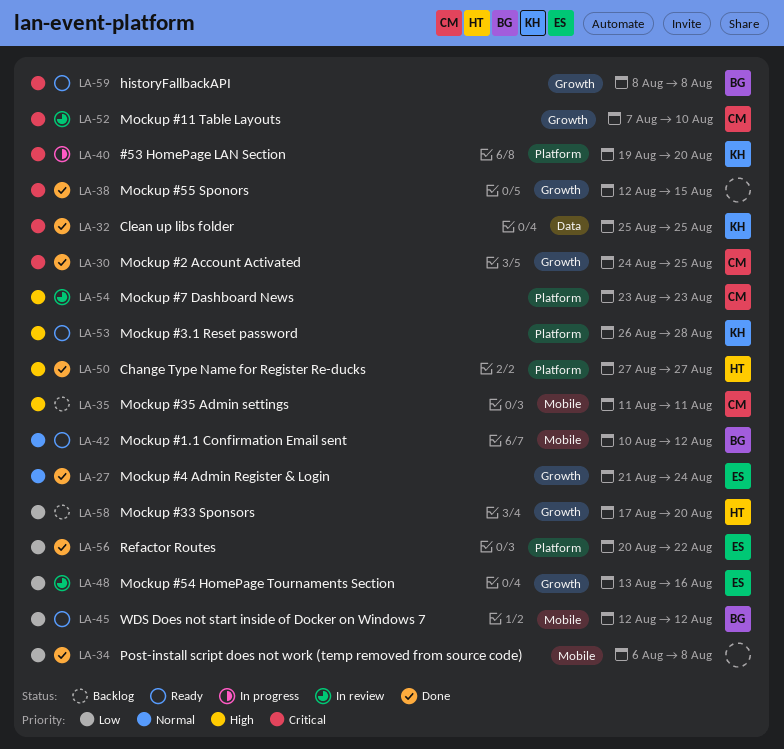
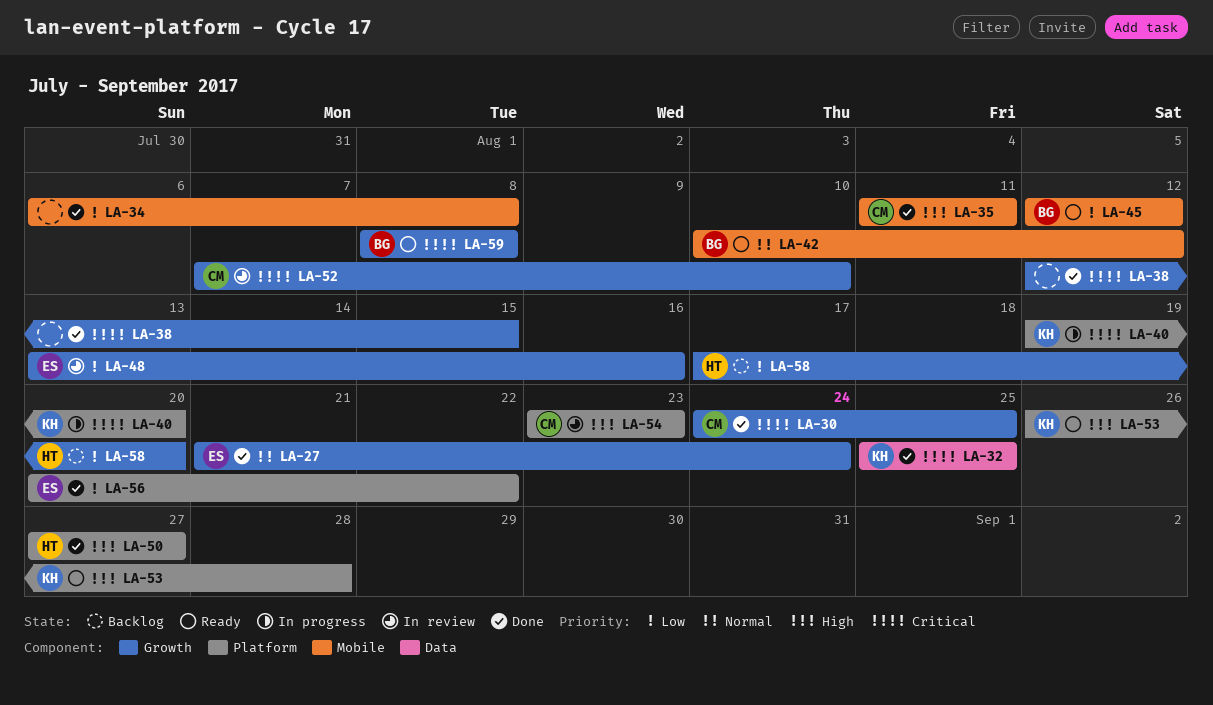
LA-35, status: Backlog -> Done

